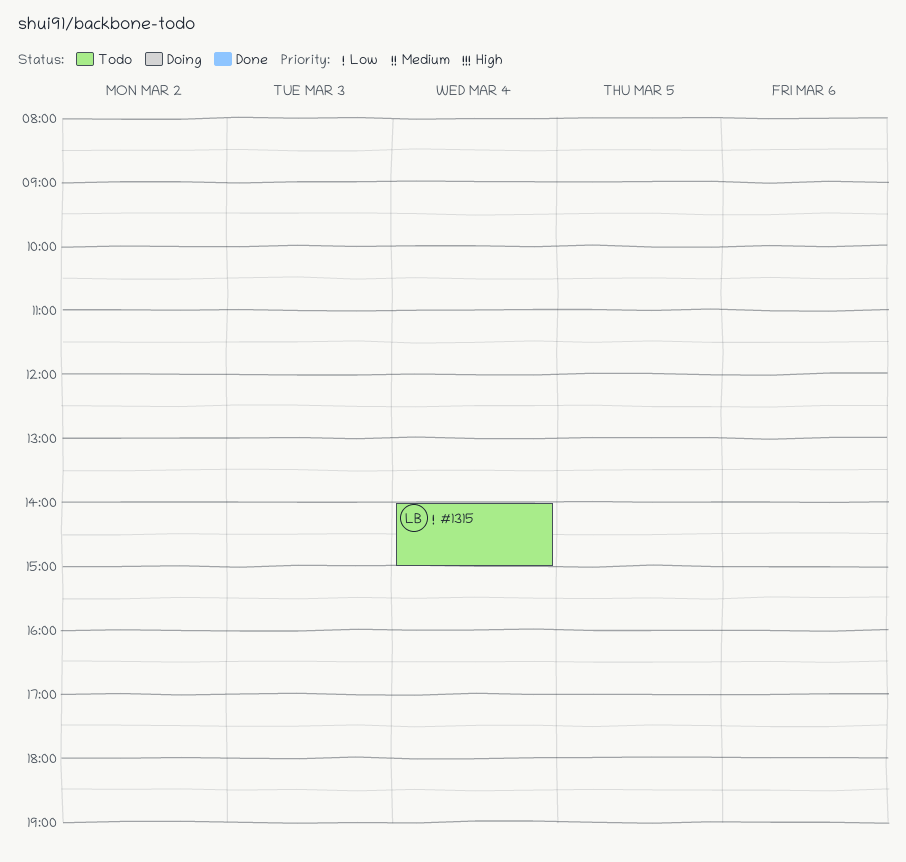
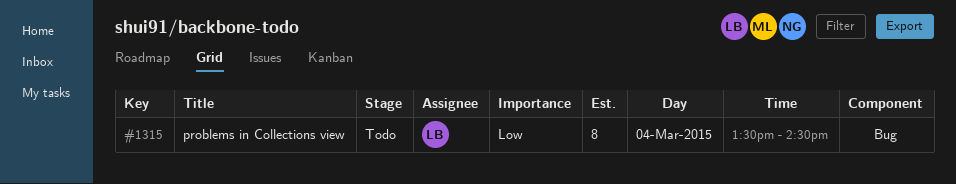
#1315, begins: 14:00 -> 13:30
#1315, ends: 15:00 -> 14:30

